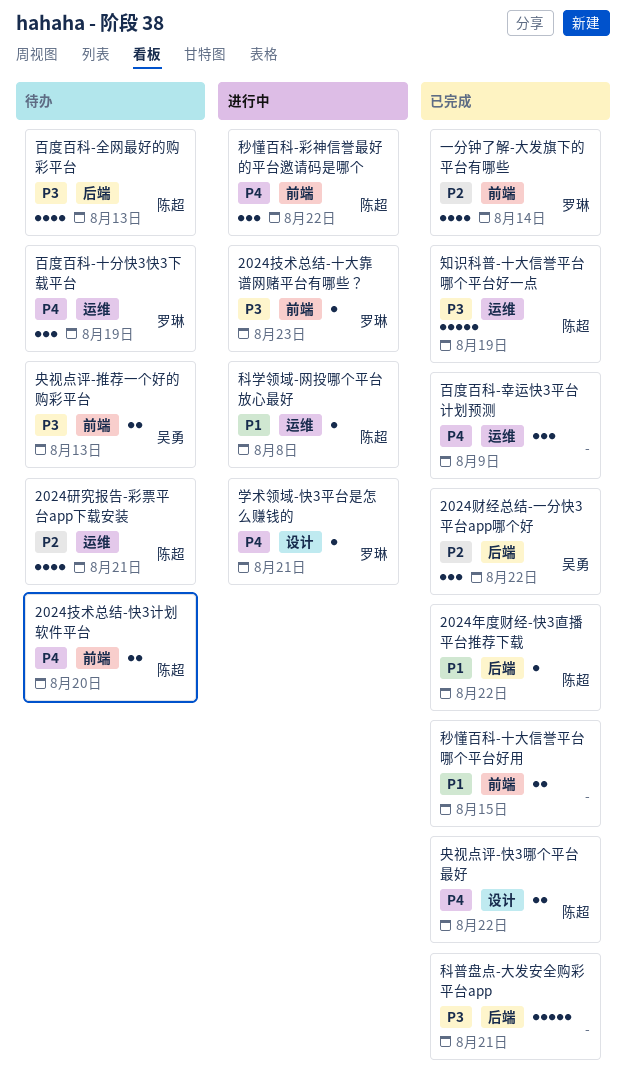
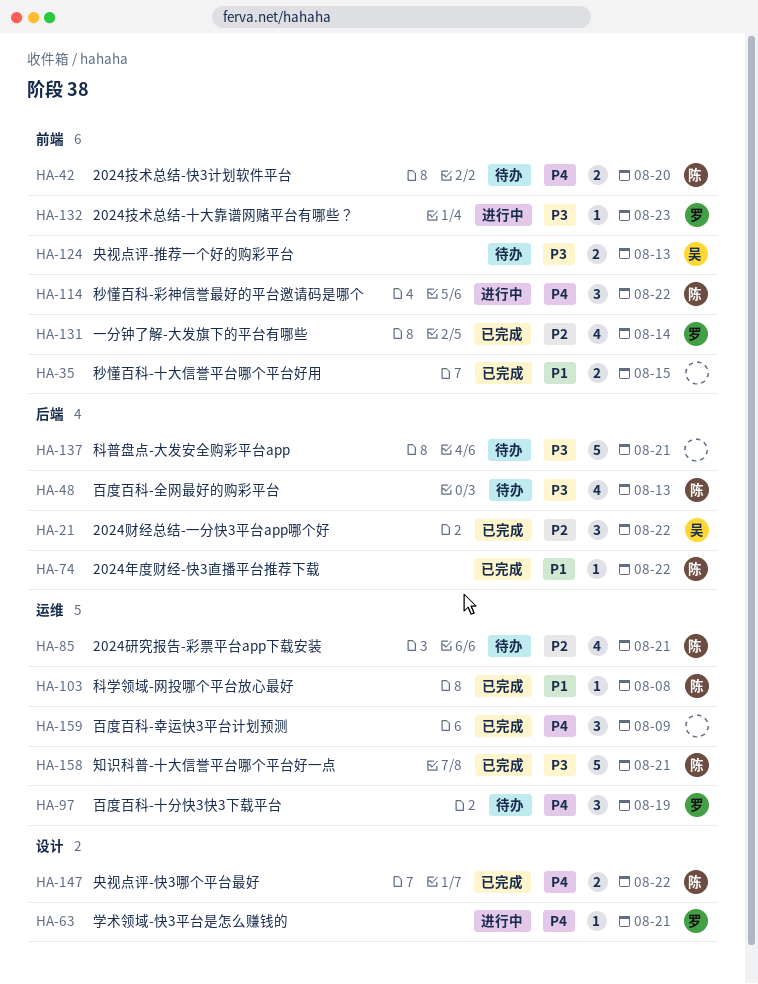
知识科普-十大信誉平台哪个平台好一点, due: Aug 19 -> Aug 21
科学领域-网投哪个平台放心最好, status: 进行中 -> 已完成
科普盘点-大发安全购彩平台app, status: 已完成 -> 待办

